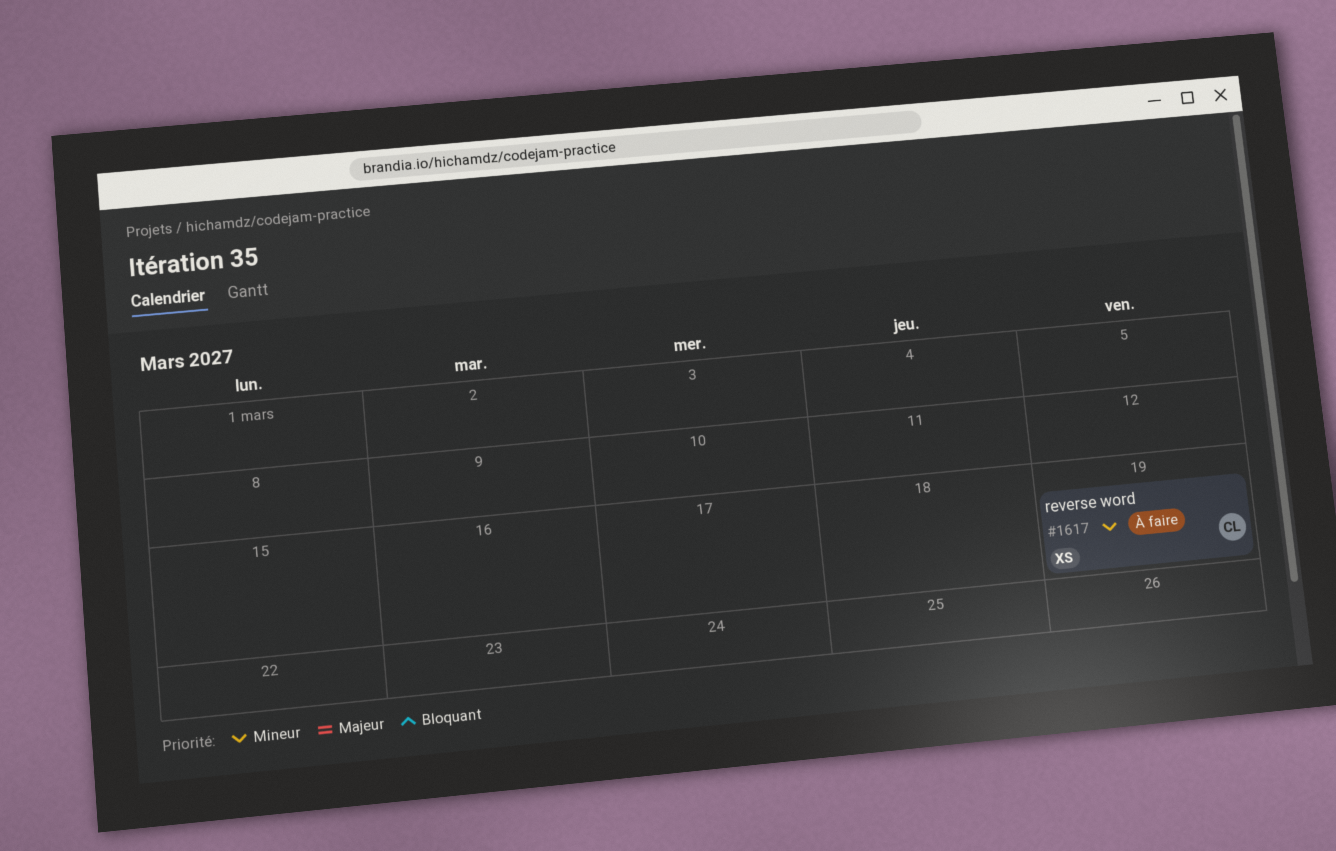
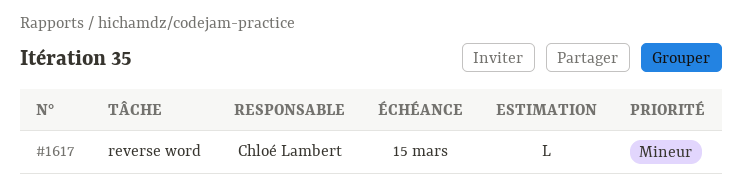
#1617, estimate: XS -> L
#1617, due: Mar 19 -> Mar 15

